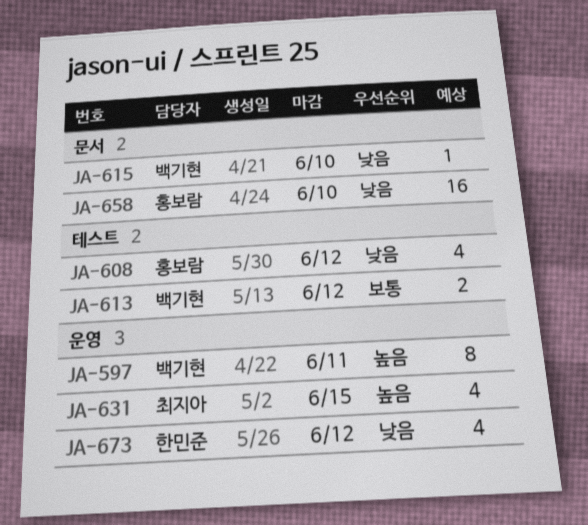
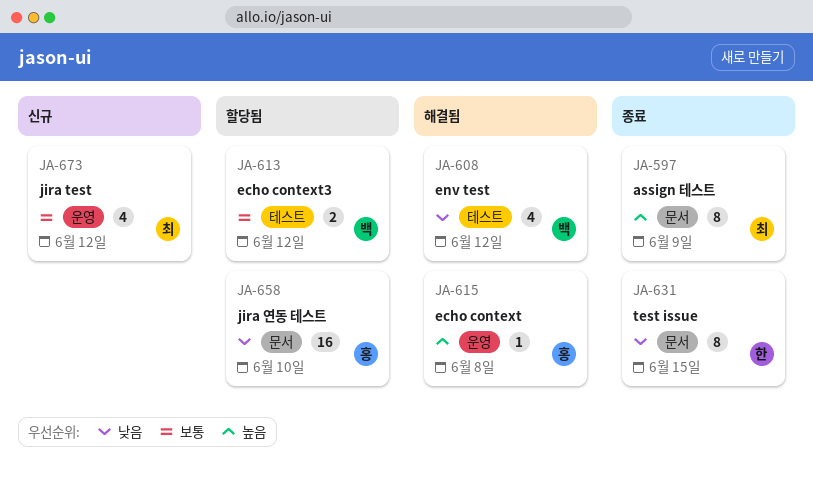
JA-597, owner: 백기현 -> 최지아
JA-597, label: 운영 -> 문서
JA-597, due: Jun 11 -> Jun 9
JA-608, owner: 홍보람 -> 백기현
JA-615, owner: 백기현 -> 홍보람
JA-615, priority: 낮음 -> 높음
JA-615, label: 문서 -> 운영
JA-615, due: Jun 10 -> Jun 8
JA-631, owner: 최지아 -> 한민준
JA-631, priority: 높음 -> 낮음
JA-631, label: 운영 -> 문서
JA-631, estimate: 4 -> 8
JA-673, owner: 한민준 -> 최지아
JA-673, priority: 낮음 -> 보통

